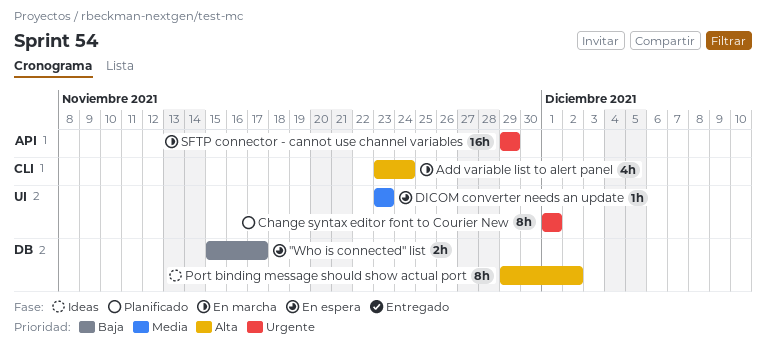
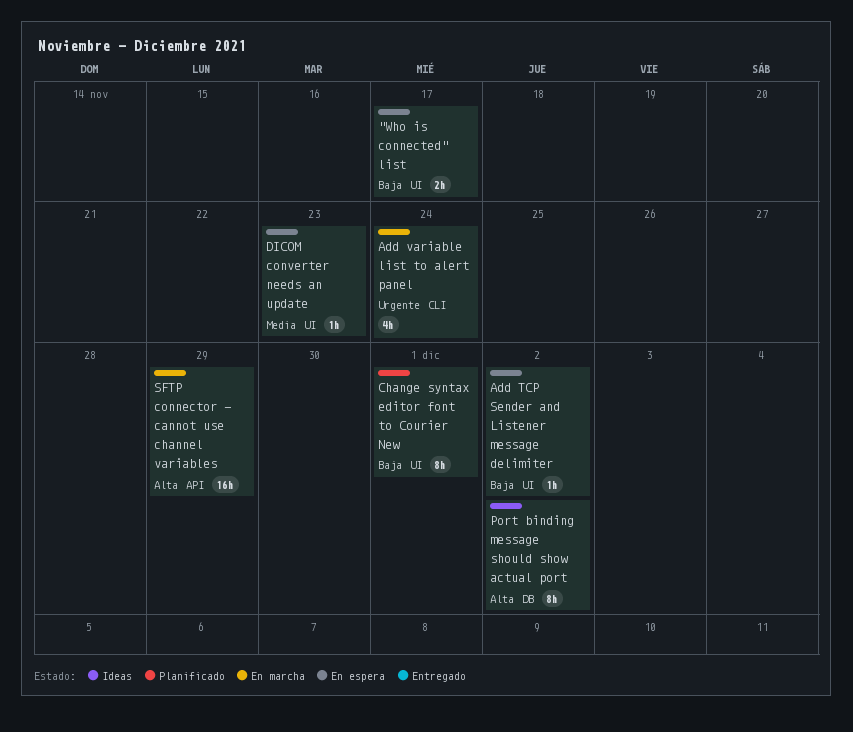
"Who is connected" list, label: DB -> UI
Add TCP Sender and Listener message delimiter: none -> present
Add variable list to alert panel, priority: Alta -> Urgente
Change syntax editor font to Courier New, priority: Urgente -> Baja
SFTP connector - cannot use channel variables, priority: Urgente -> Alta

